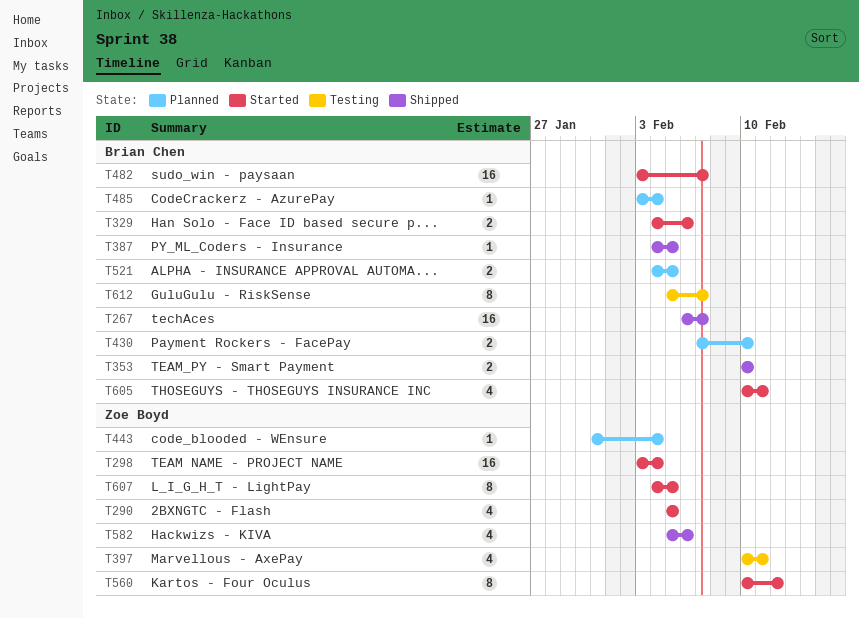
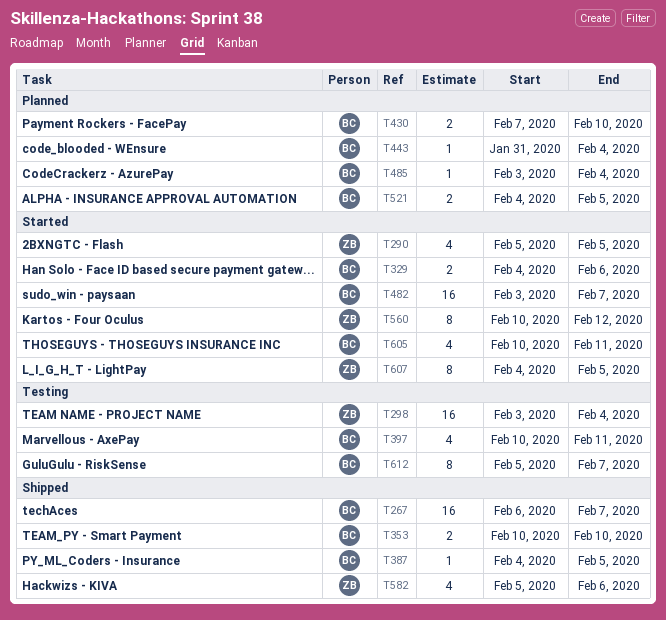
T298, status: Started -> Testing
T397, owner: Zoe Boyd -> Brian Chen
T443, owner: Zoe Boyd -> Brian Chen

